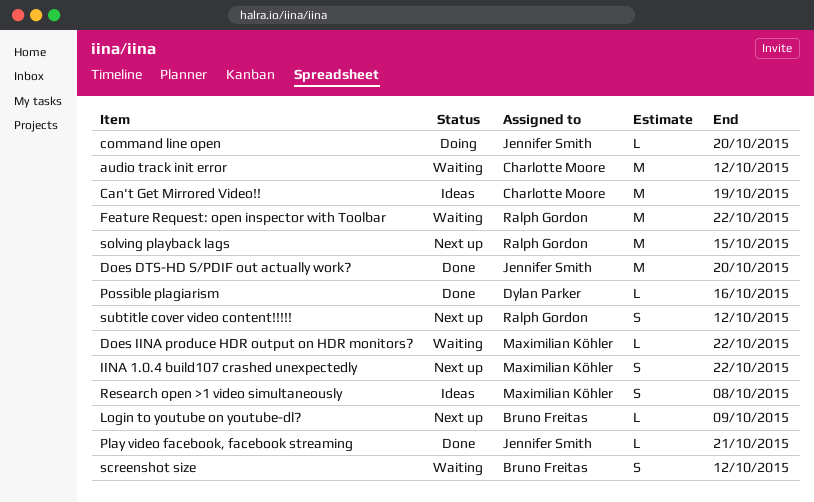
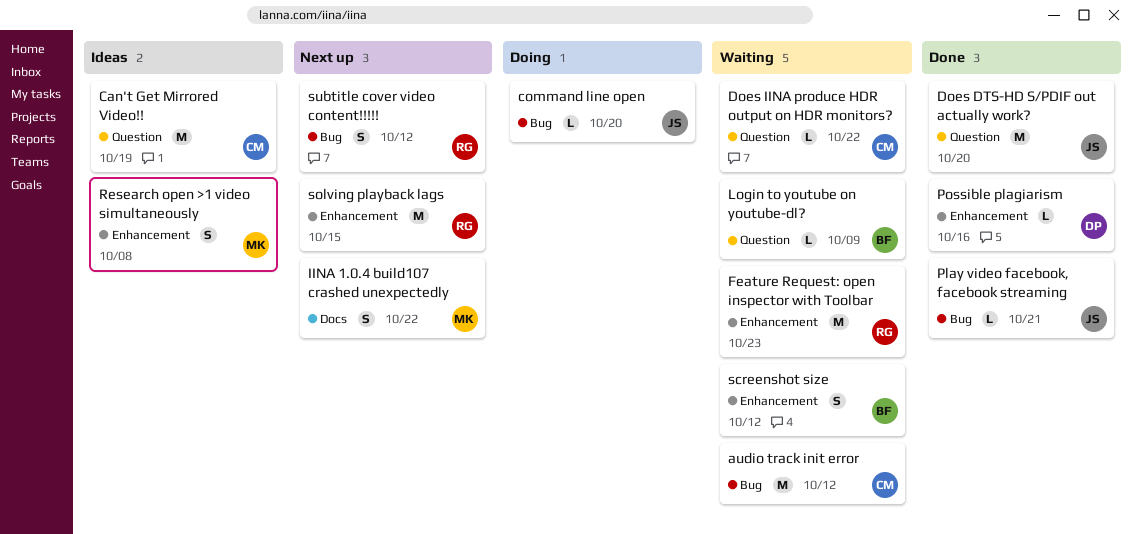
Does IINA produce HDR output on HDR monitors?, owner: Maximilian Köhler -> Charlotte Moore
Feature Request: open inspector with Toolbar, due: Oct 22 -> Oct 23
Login to youtube on youtube-dl?, status: Next up -> Waiting

